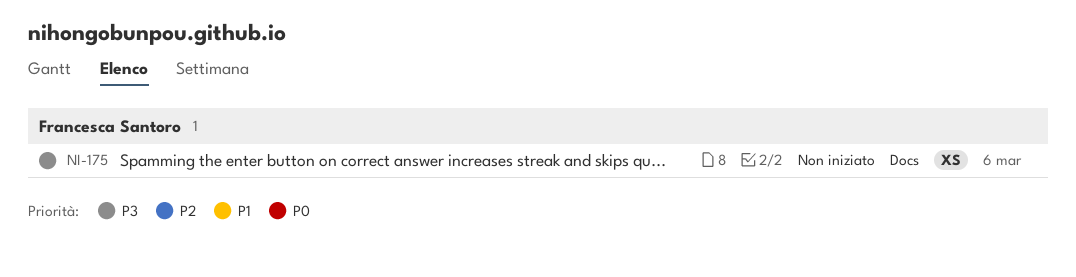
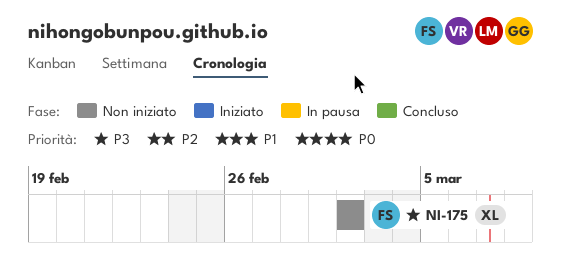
NI-175, estimate: XS -> XL
NI-175, due: Mar 6 -> Mar 2

